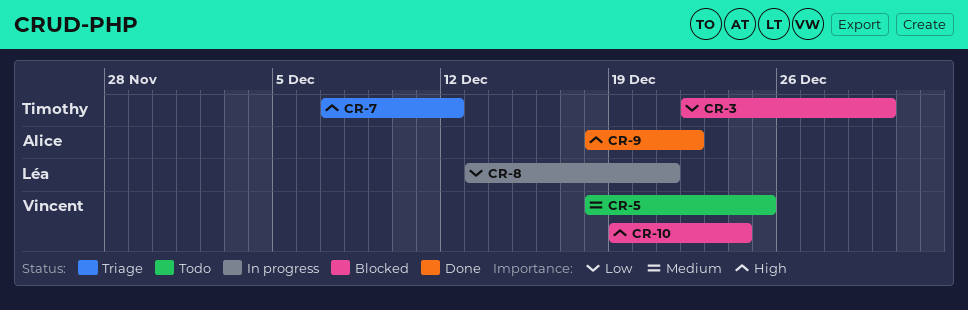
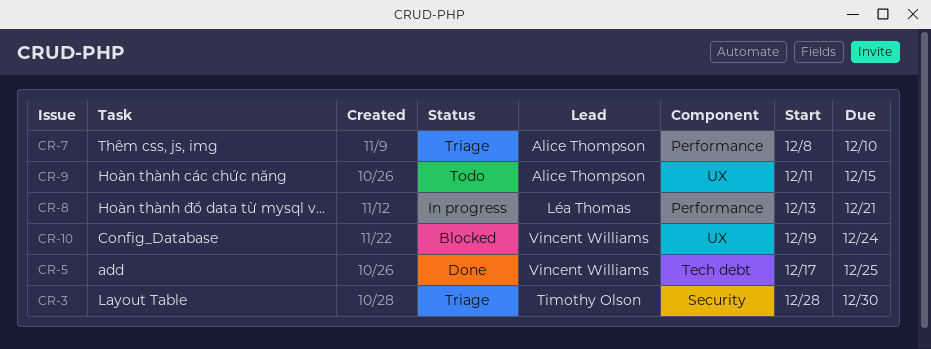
CR-3, status: Blocked -> Triage
CR-3, start: Dec 22 -> Dec 28
CR-5, status: Todo -> Done
CR-5, start: Dec 18 -> Dec 17
CR-7, owner: Timothy Olson -> Alice Thompson
CR-7, start: Dec 7 -> Dec 8
CR-7, due: Dec 12 -> Dec 10
CR-9, status: Done -> Todo
CR-9, start: Dec 18 -> Dec 11
CR-9, due: Dec 22 -> Dec 15

